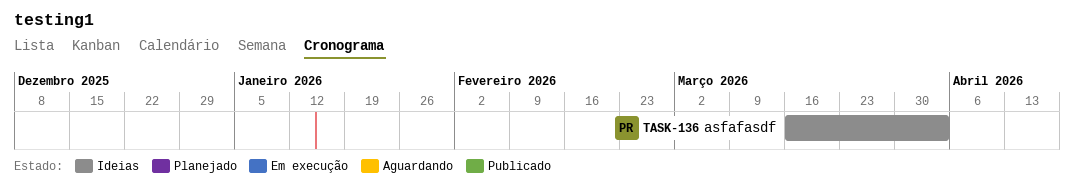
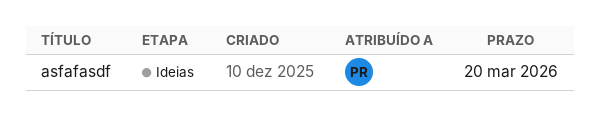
asfafasdf, due: Apr 3 -> Mar 20

